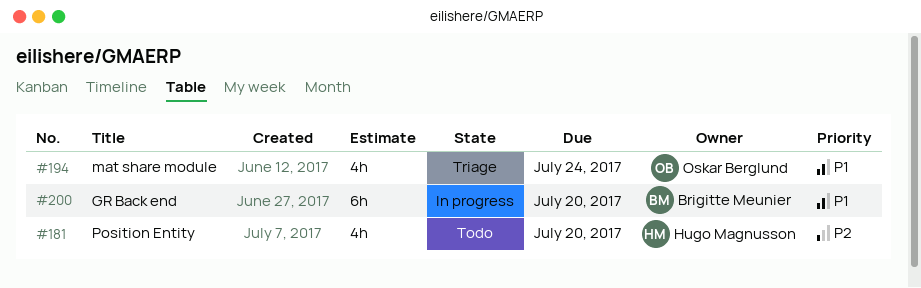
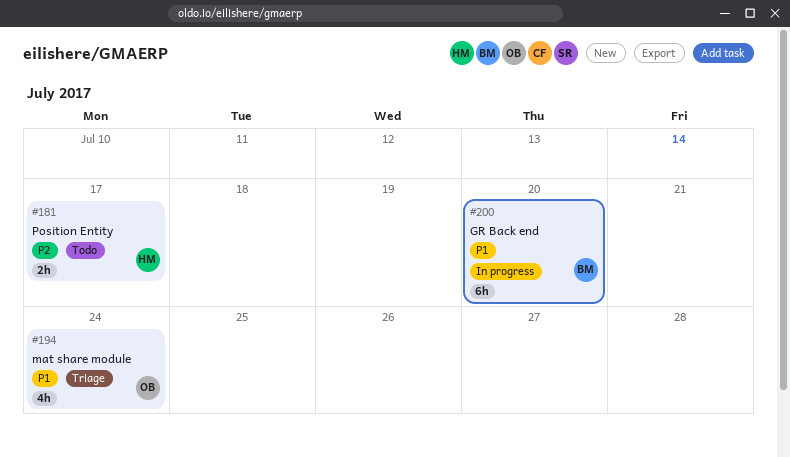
#181, estimate: 4h -> 2h
#181, due: Jul 20 -> Jul 17

